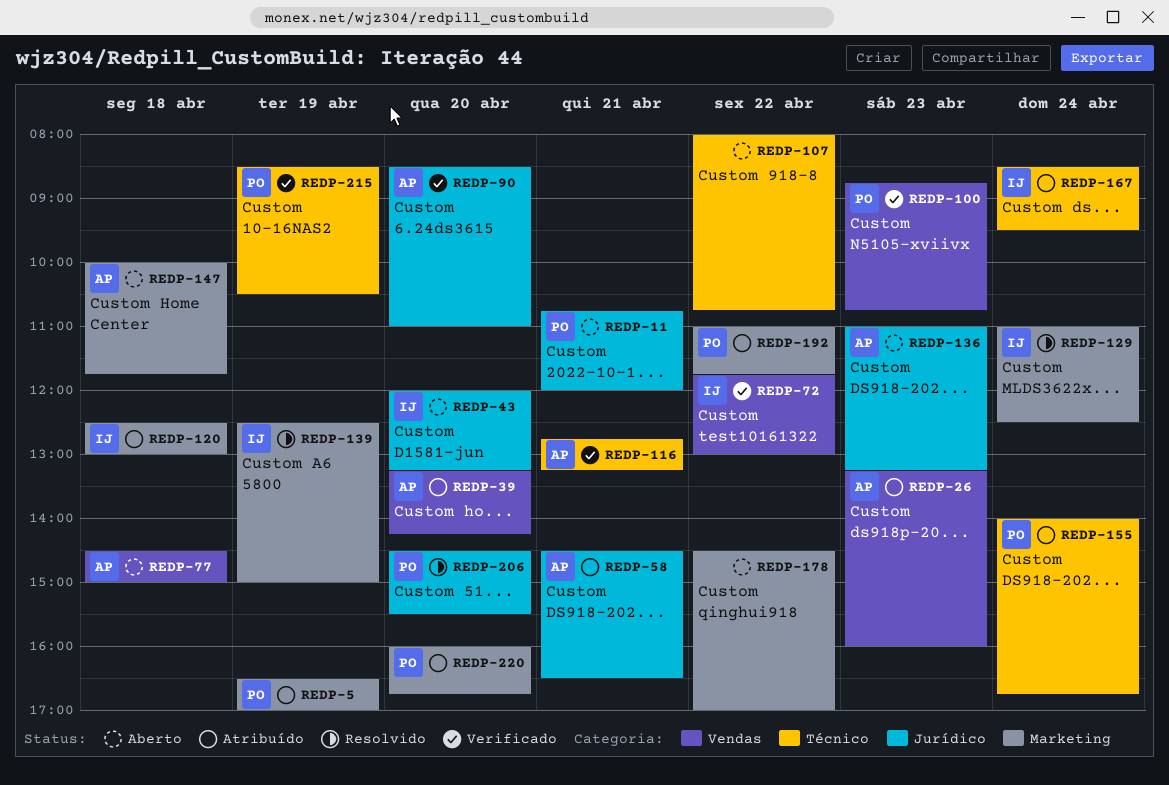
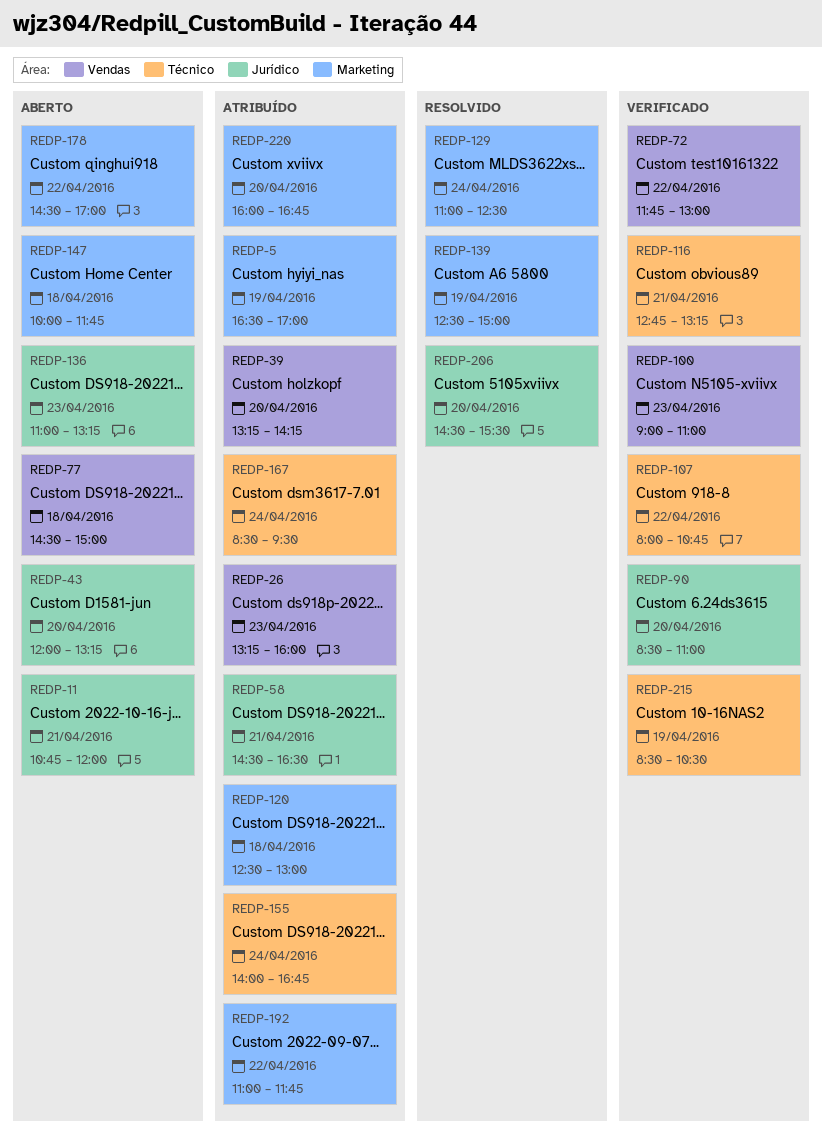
REDP-100, begins: 08:45 -> 09:00
REDP-100, ends: 10:45 -> 11:00
REDP-107, status: Aberto -> Verificado

